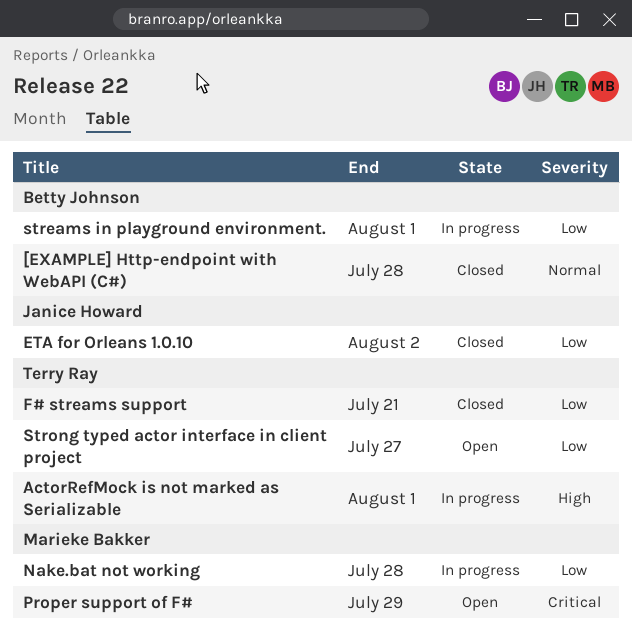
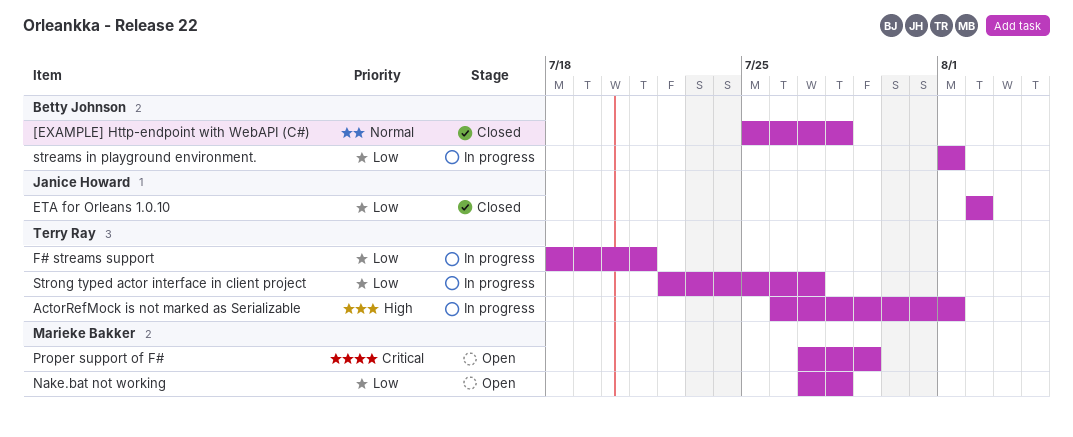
F# streams support, status: Closed -> In progress
Nake.bat not working, status: In progress -> Open
Strong typed actor interface in client project, status: Open -> In progress

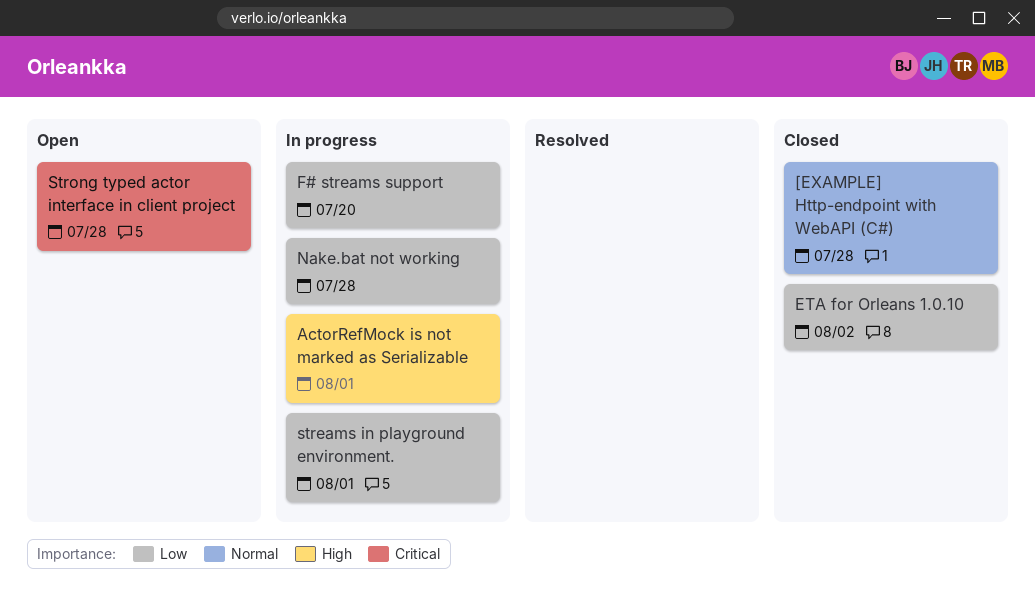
F# streams support, due: Jul 21 -> Jul 20
Nake.bat not working, status: Open -> In progress
Proper support of F#: present -> none
Strong typed actor interface in client project, status: In progress -> Open
Strong typed actor interface in client project, priority: Low -> Critical
Strong typed actor interface in client project, due: Jul 27 -> Jul 28

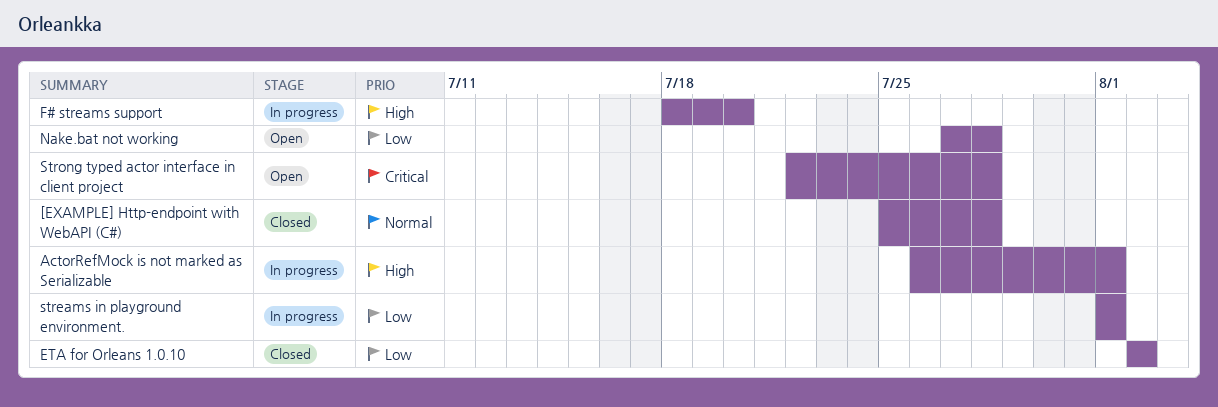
F# streams support, priority: Low -> High
Nake.bat not working, status: In progress -> Open

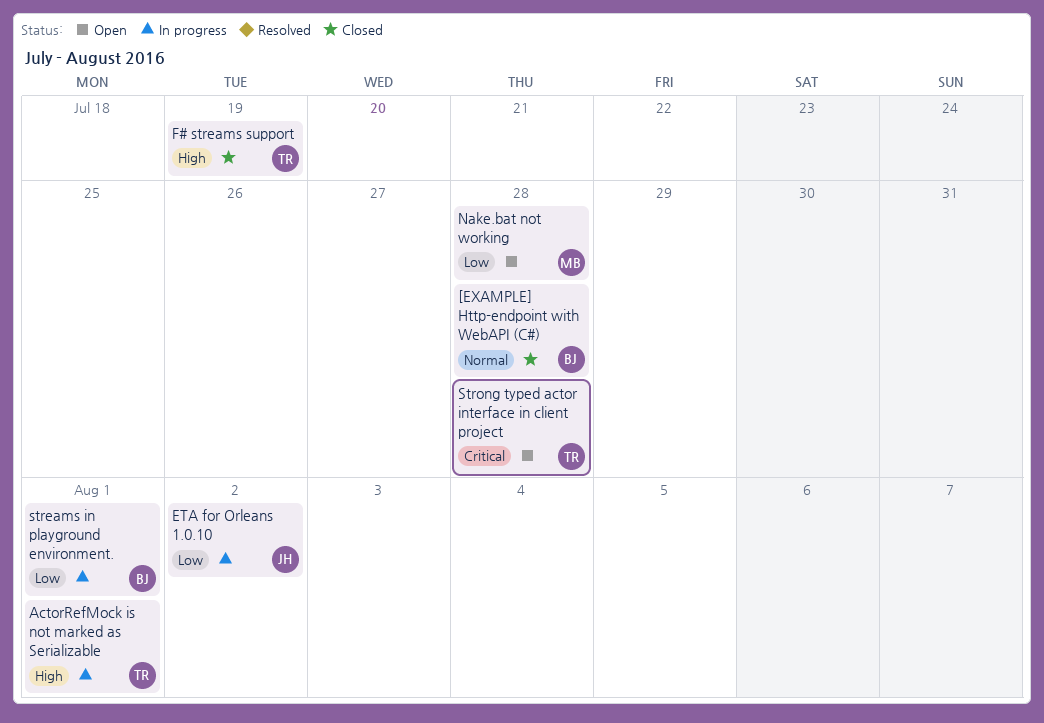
ETA for Orleans 1.0.10, status: Closed -> In progress
F# streams support, status: In progress -> Closed
F# streams support, due: Jul 20 -> Jul 19

